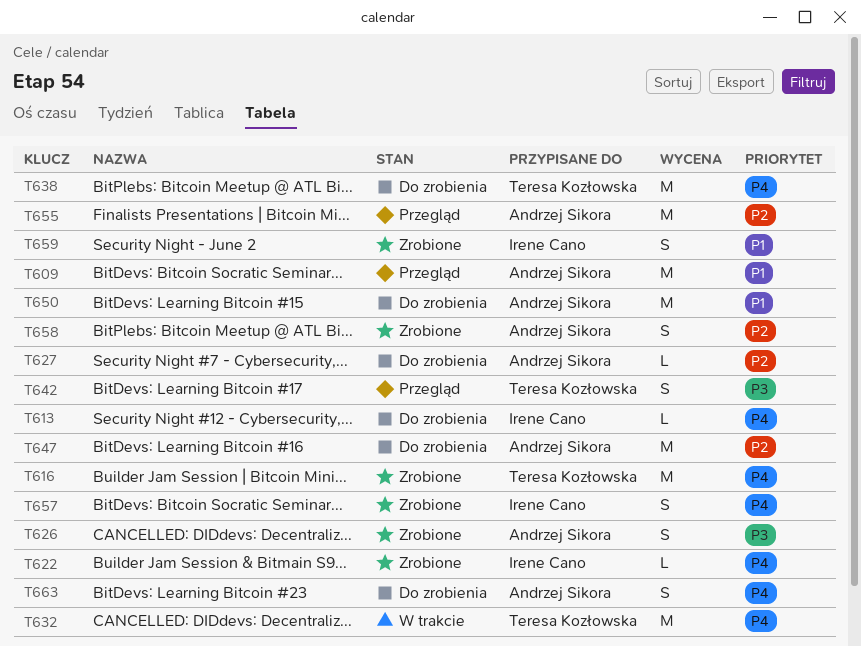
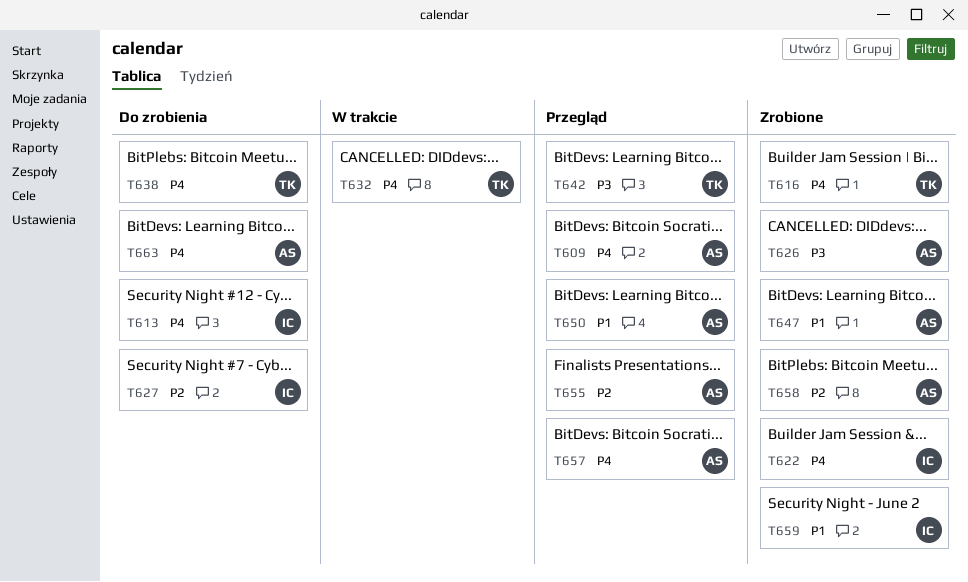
T609, priority: P1 -> P4
T627, owner: Andrzej Sikora -> Irene Cano
T647, status: Do zrobienia -> Zrobione
T647, priority: P2 -> P1
T650, status: Do zrobienia -> Przegląd
T657, status: Zrobione -> Przegląd
T657, owner: Irene Cano -> Andrzej Sikora

